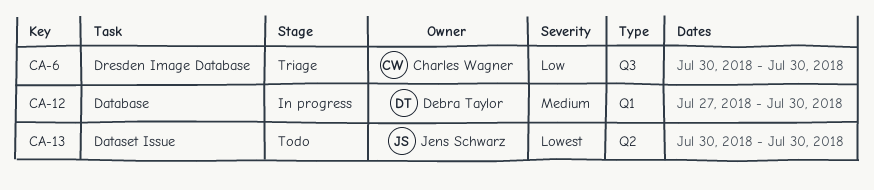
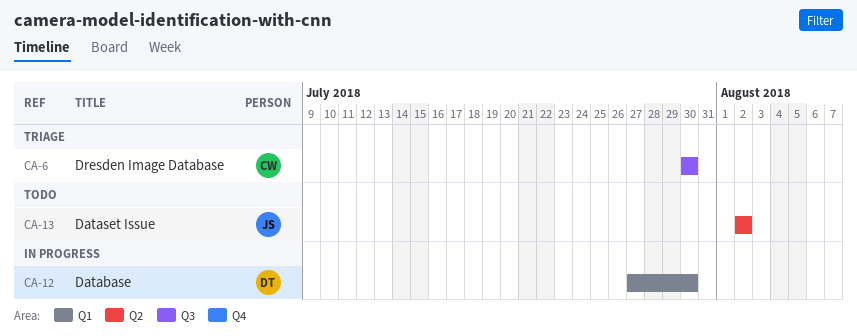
CA-13, start: Jul 30 -> Aug 2
CA-13, due: Jul 30 -> Aug 2

